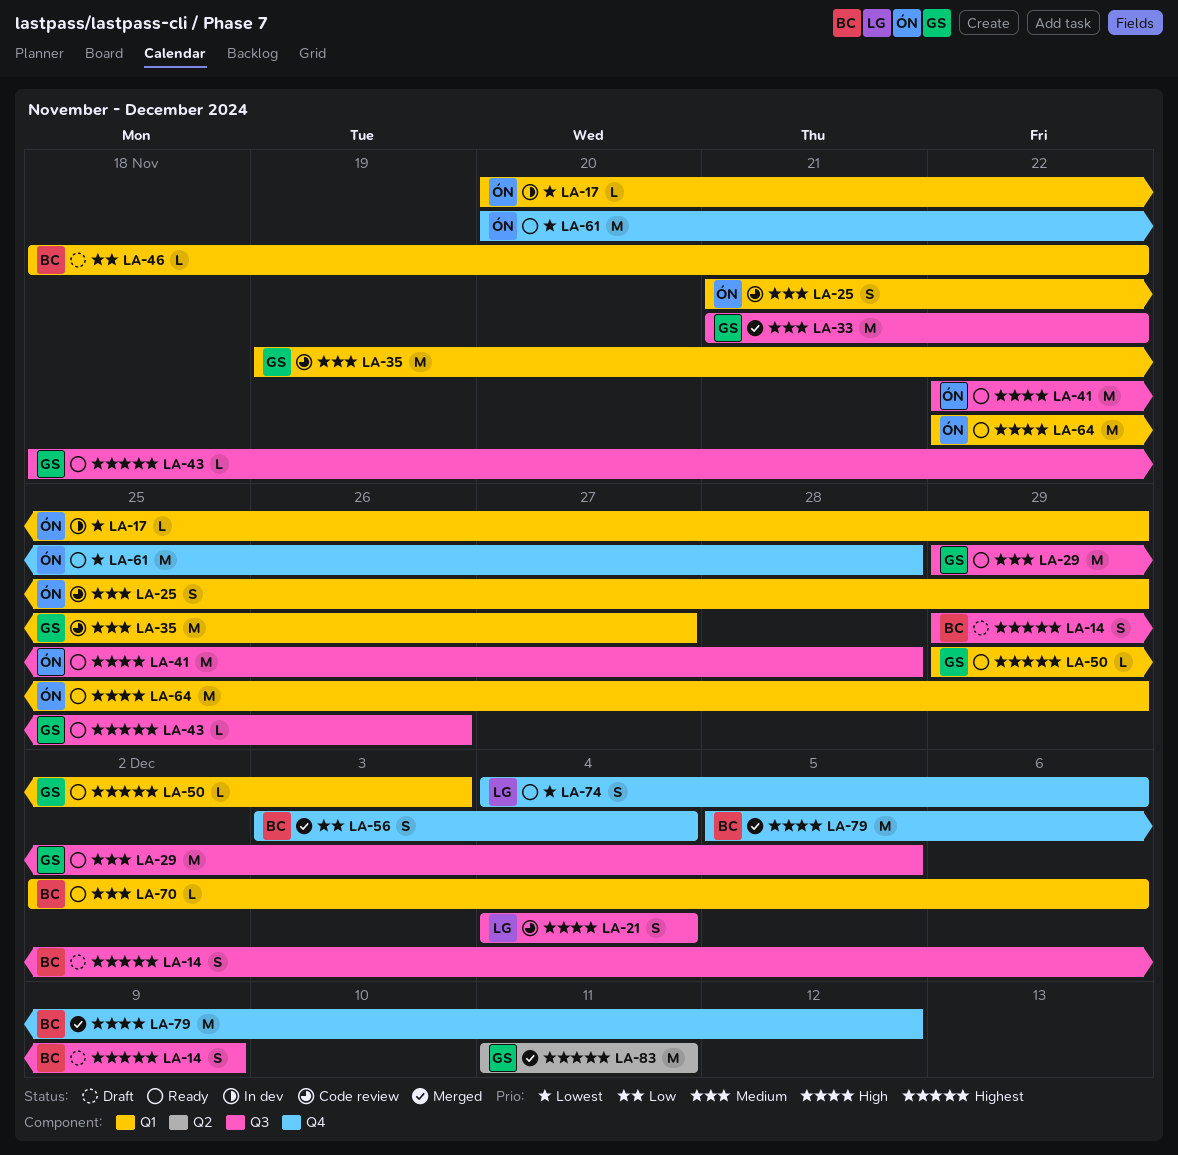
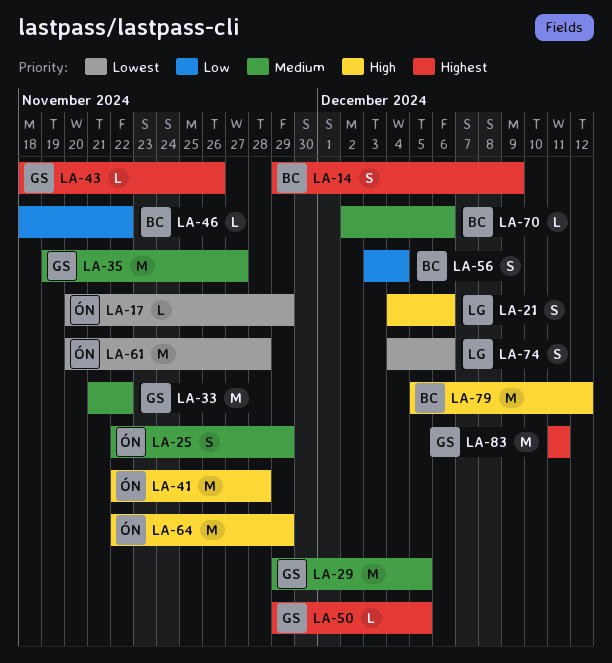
LA-21, due: Dec 4 -> Dec 6
LA-25, start: Nov 21 -> Nov 22
LA-50, due: Dec 3 -> Dec 5

